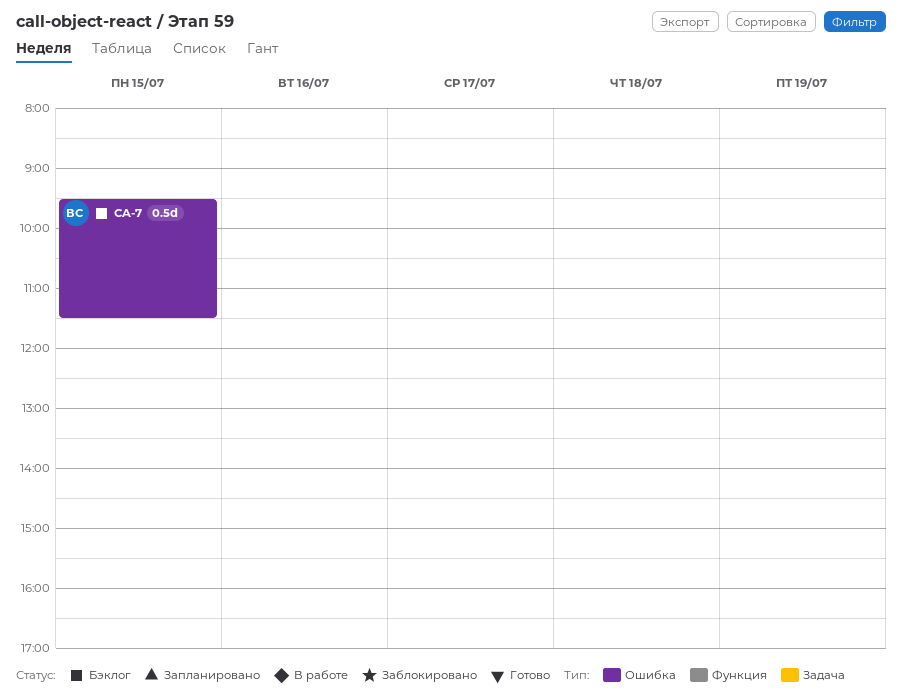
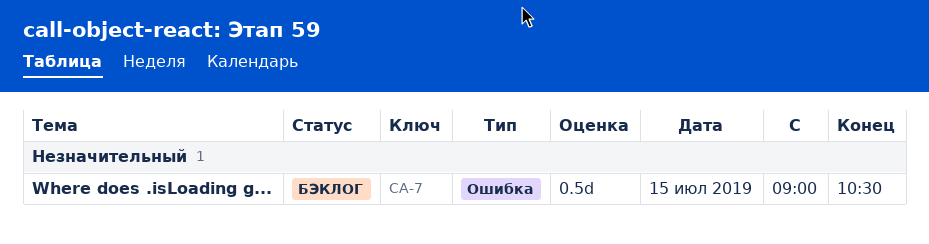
CA-7, begins: 09:30 -> 09:00
CA-7, ends: 11:30 -> 10:30

